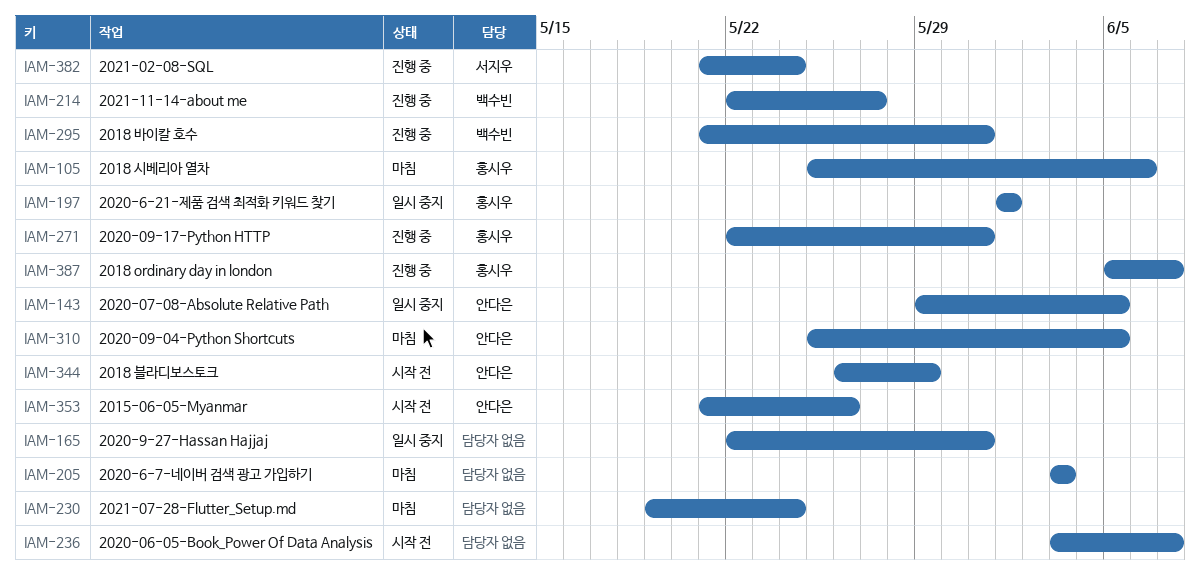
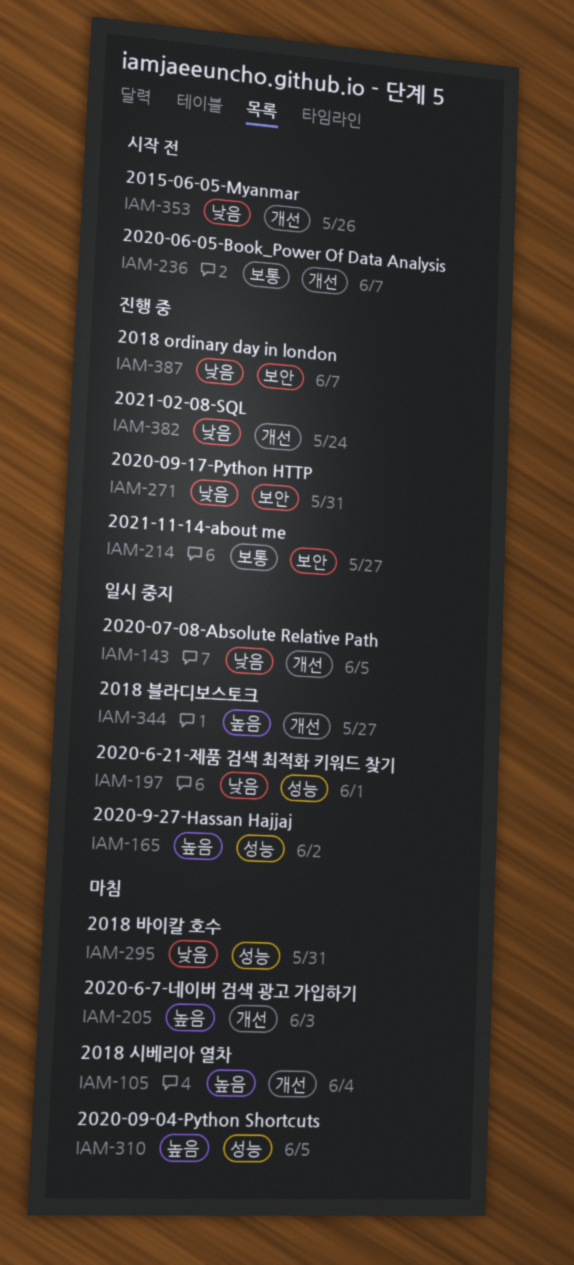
IAM-105, due: Jun 6 -> Jun 4
IAM-165, due: May 31 -> Jun 2
IAM-230: present -> none
IAM-295, status: 진행 중 -> 마침
IAM-344, status: 시작 전 -> 일시 중지
IAM-344, due: May 29 -> May 27

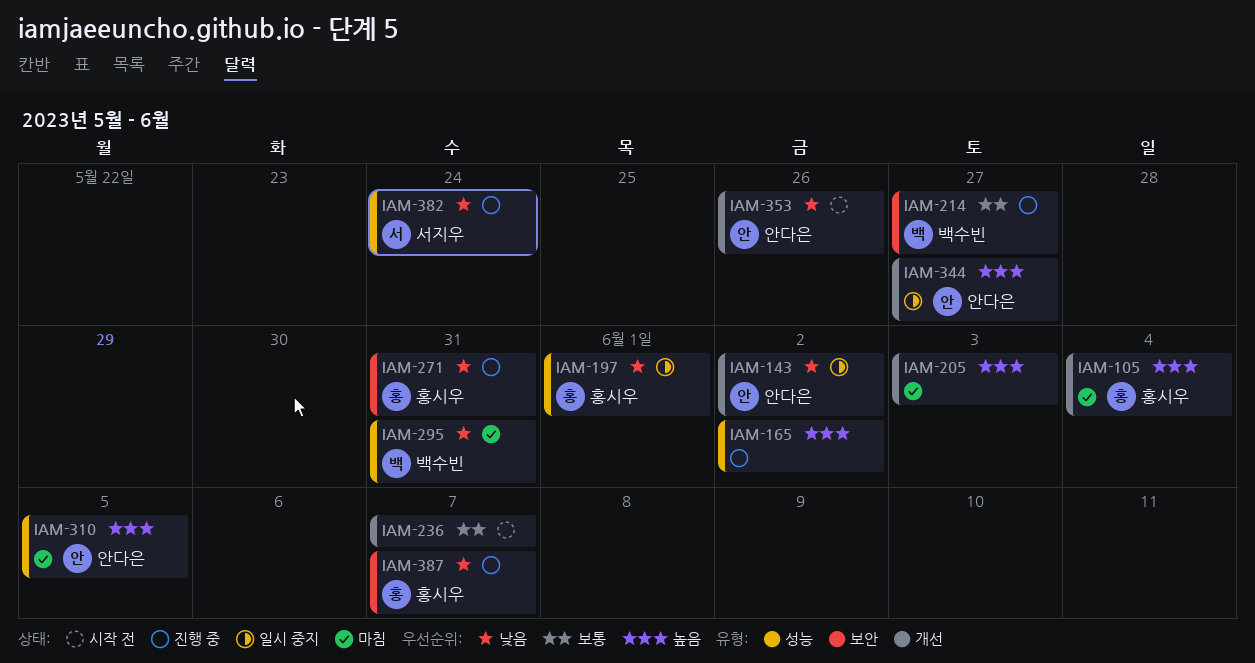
IAM-143, due: Jun 5 -> Jun 2
IAM-165, status: 일시 중지 -> 진행 중
IAM-382, label: 개선 -> 성능

